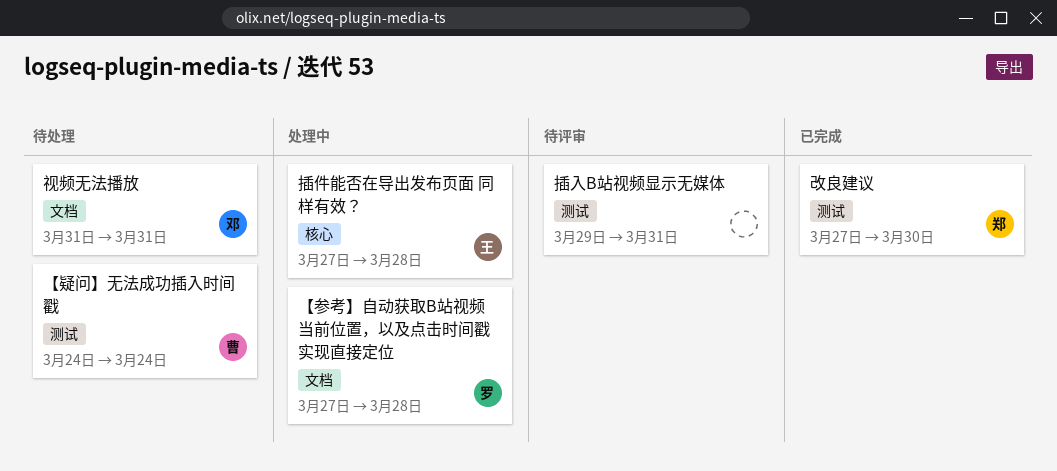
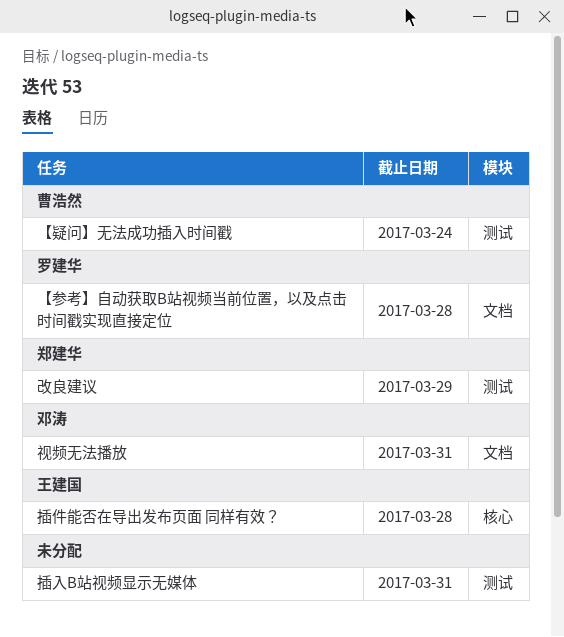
改良建议, due: Mar 30 -> Mar 29

